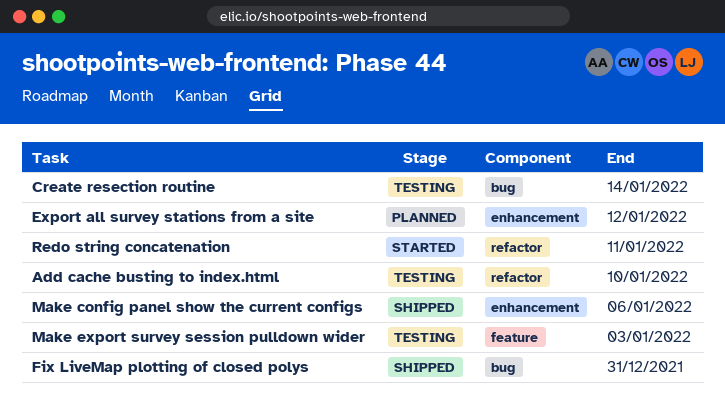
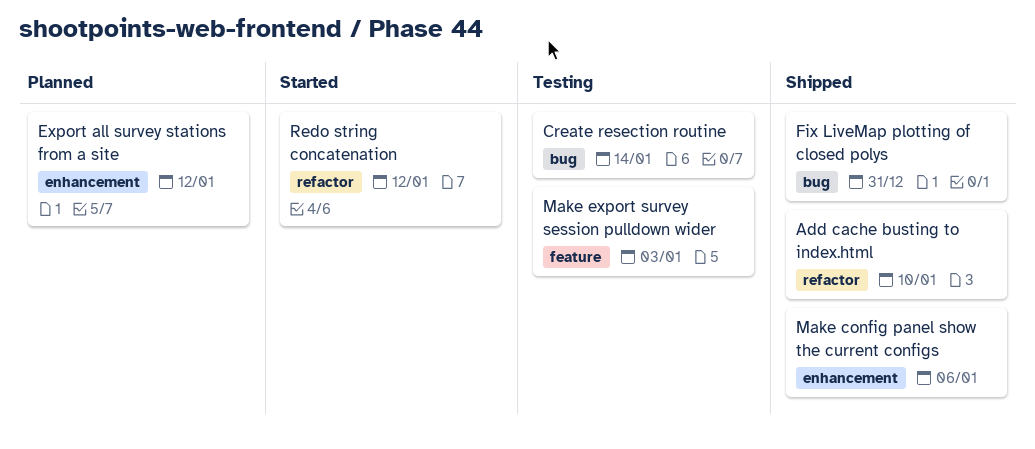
Add cache busting to index.html, status: Testing -> Shipped
Redo string concatenation, due: Jan 11 -> Jan 12

